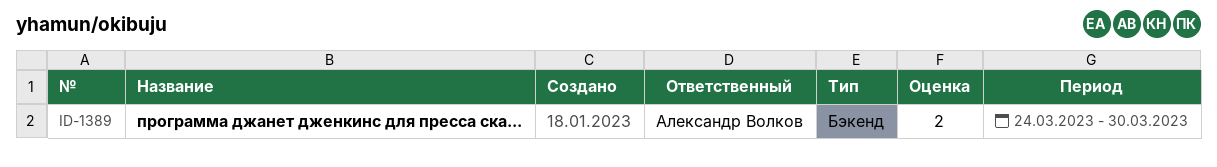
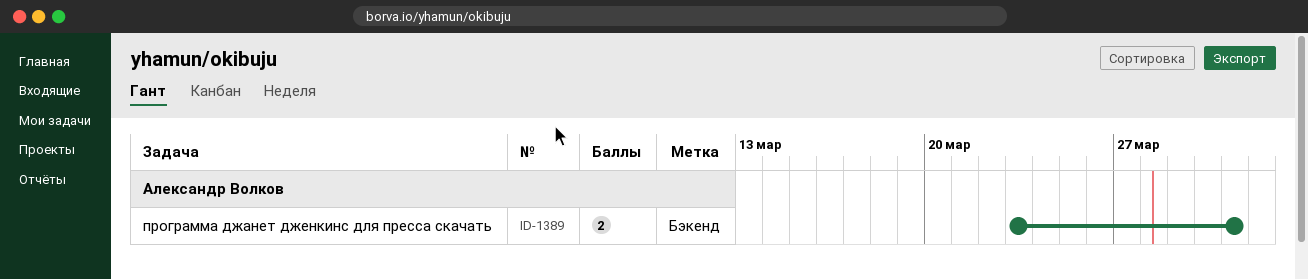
ID-1389, start: Mar 24 -> Mar 23
ID-1389, due: Mar 30 -> Mar 31

